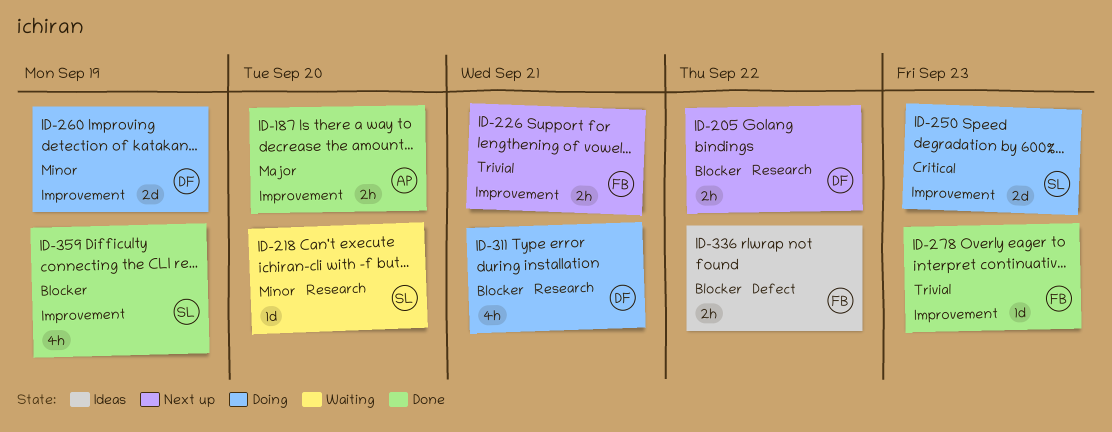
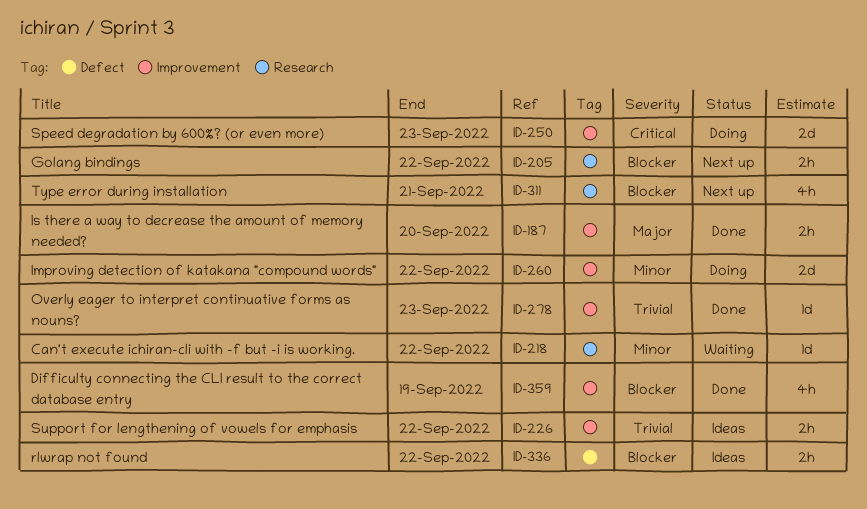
ID-218, due: Sep 20 -> Sep 22
ID-226, status: Next up -> Ideas
ID-226, due: Sep 21 -> Sep 22
ID-260, due: Sep 19 -> Sep 22
ID-311, status: Doing -> Next up

